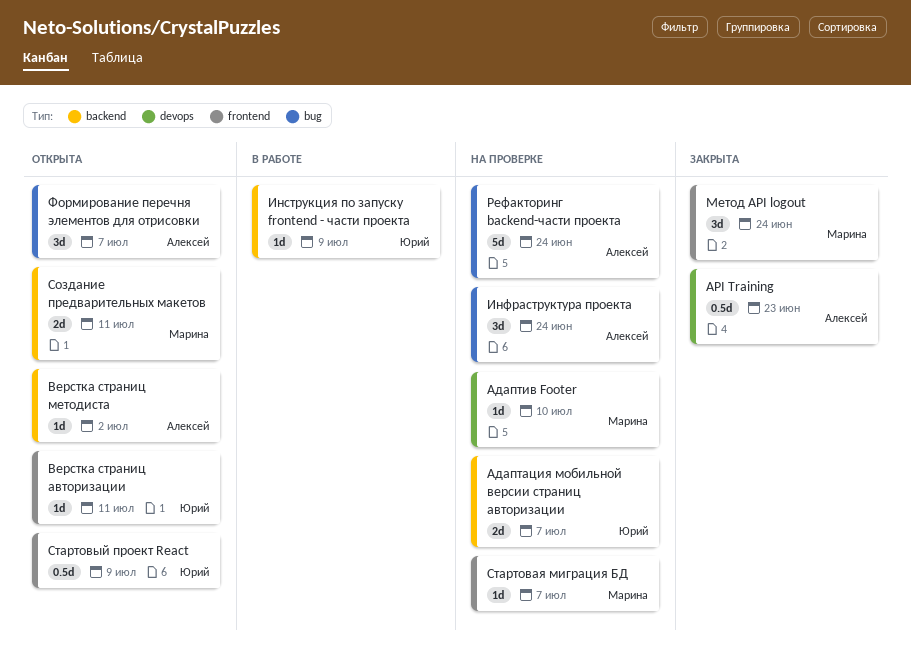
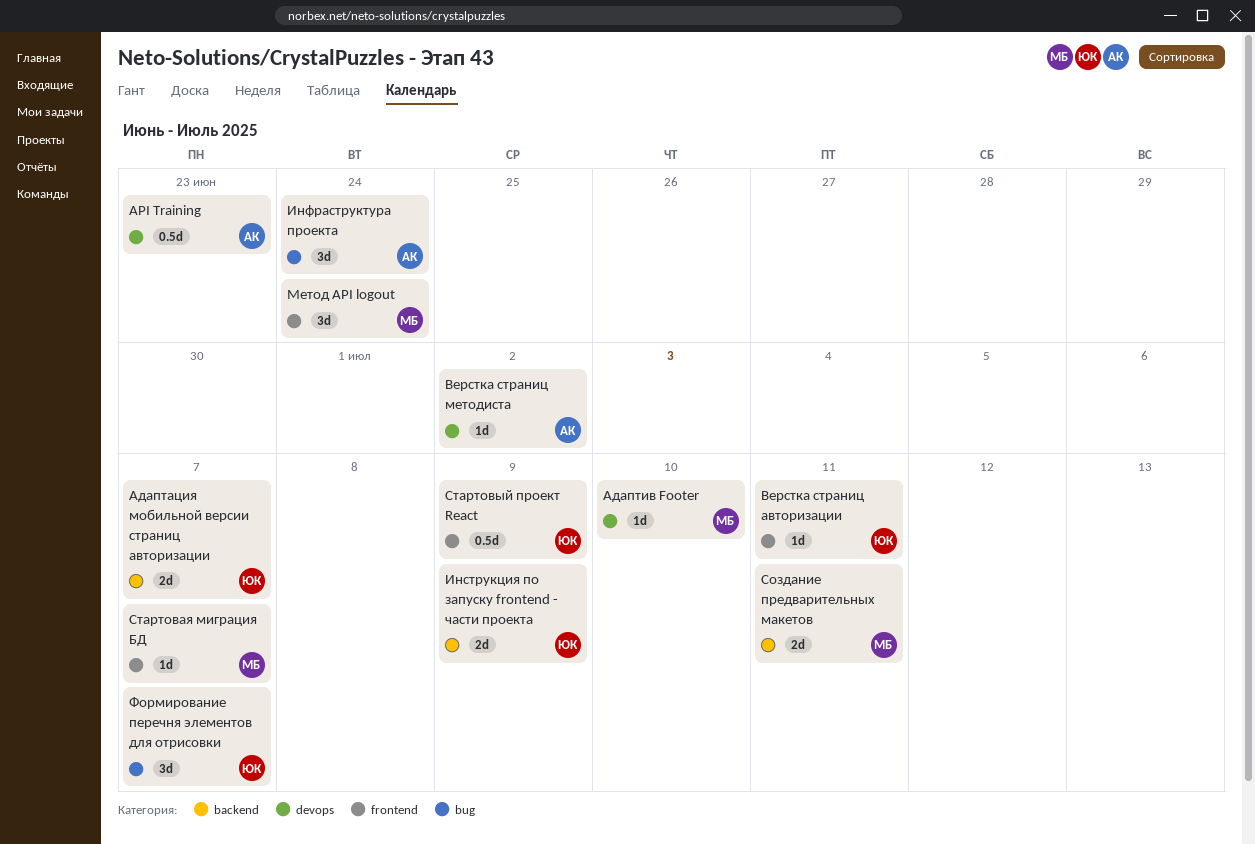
Верстка страниц методиста, label: backend -> devops
Инструкция по запуску frontend - части проекта, estimate: 1d -> 2d
Рефакторинг backend-части проекта: present -> none
Формирование перечня элементов для отрисовки, owner: Алексей -> Юрий

